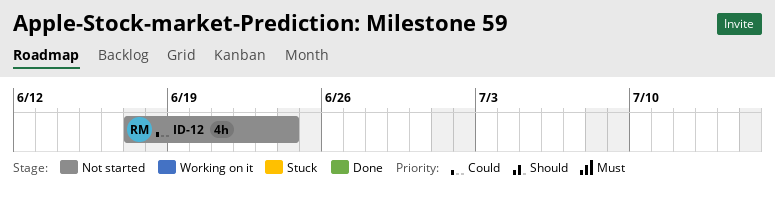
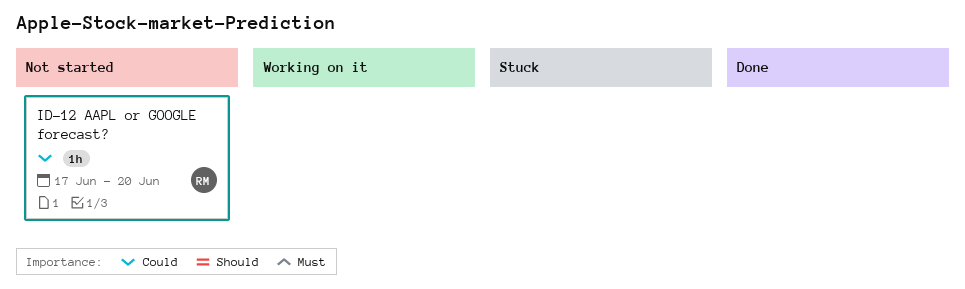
ID-12, estimate: 4h -> 1h
ID-12, due: Jun 24 -> Jun 20

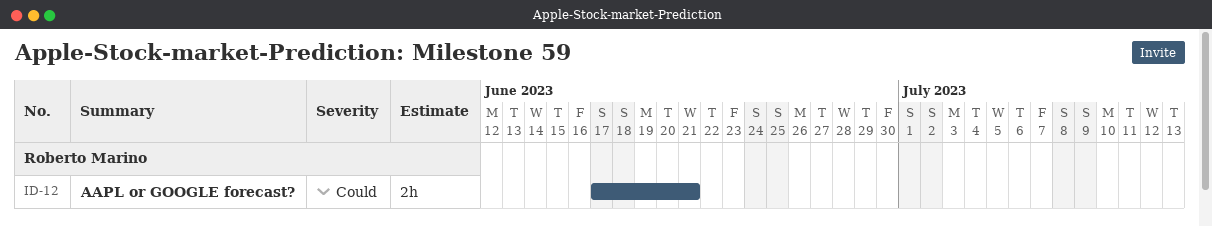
ID-12, estimate: 1h -> 2h
ID-12, due: Jun 20 -> Jun 21

